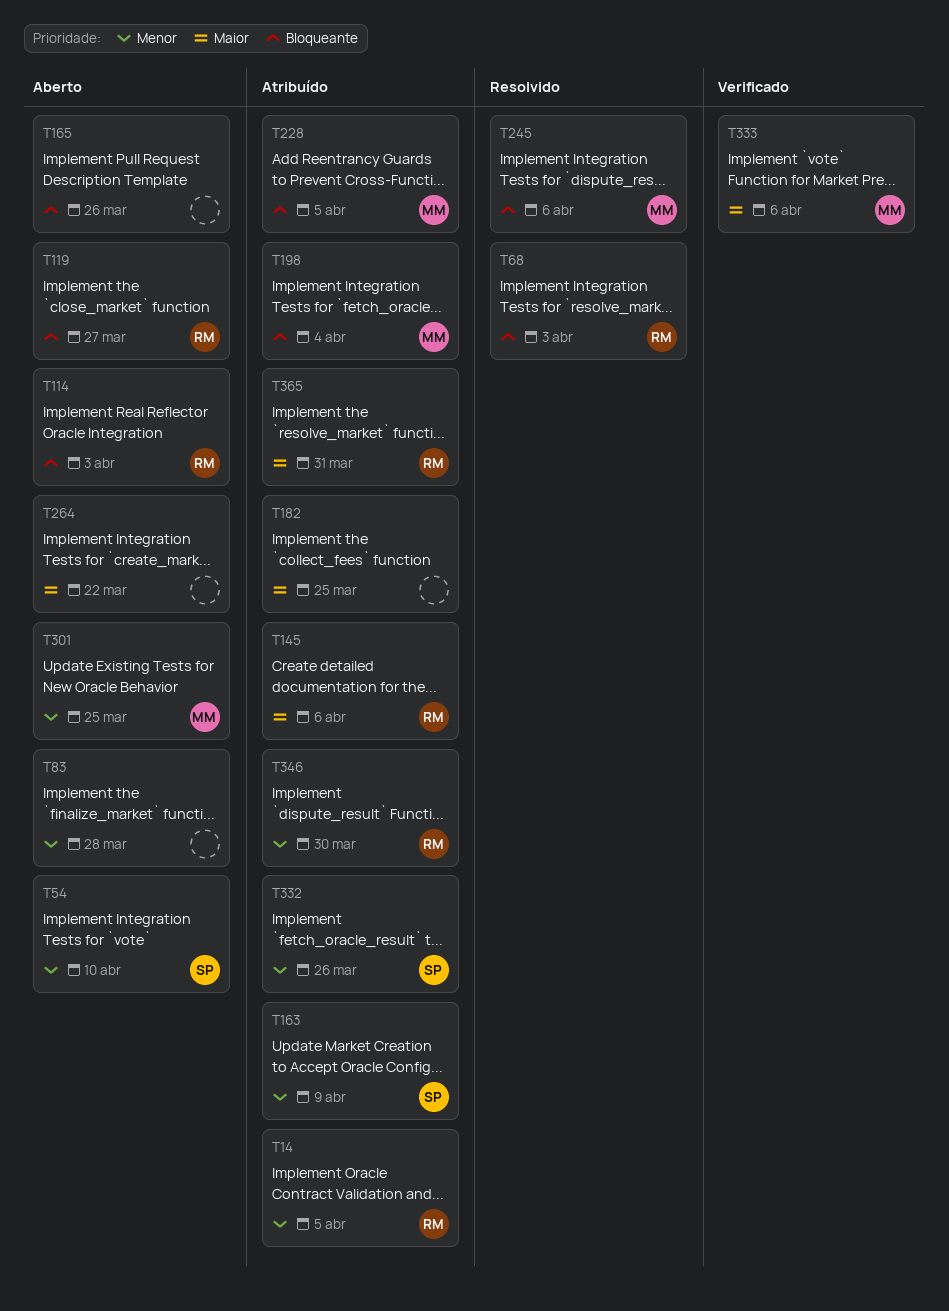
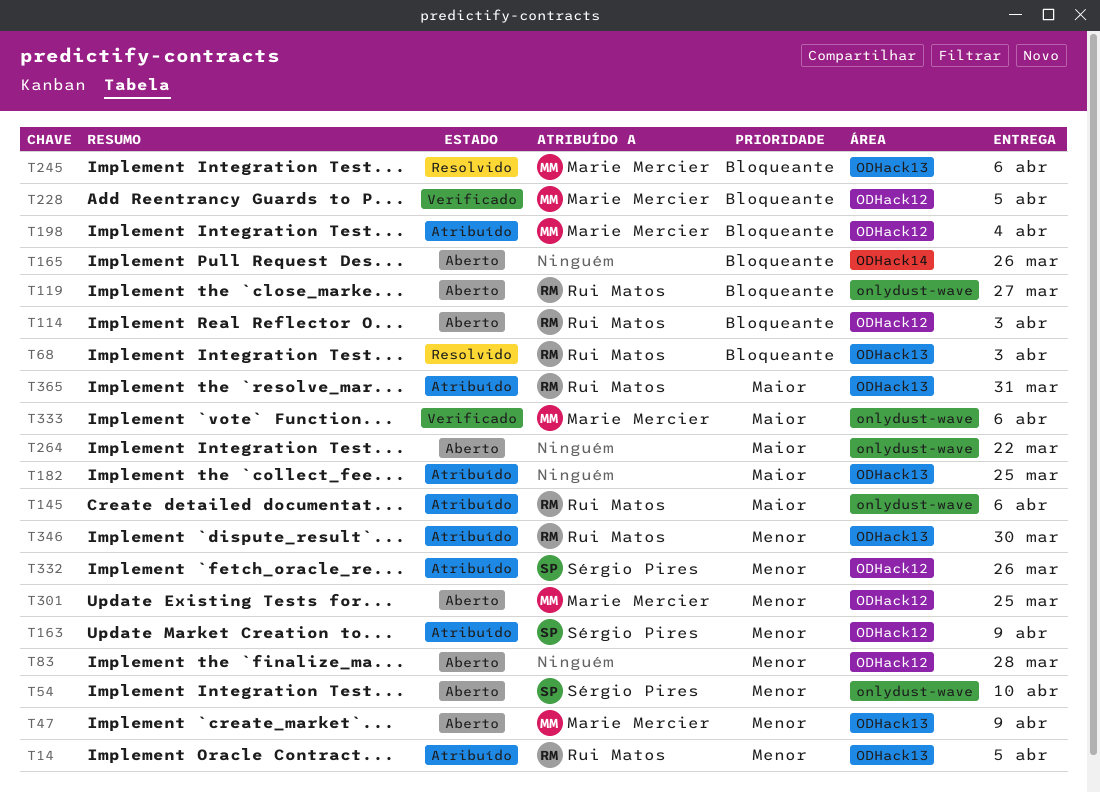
T47: none -> present
T228, status: Atribuído -> Verificado

